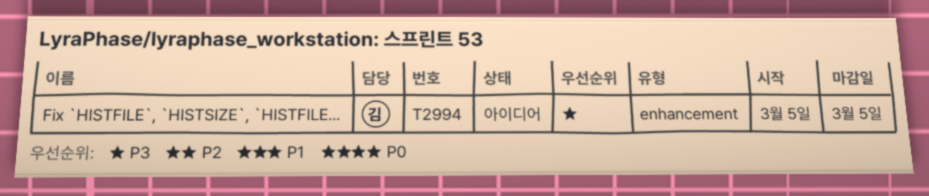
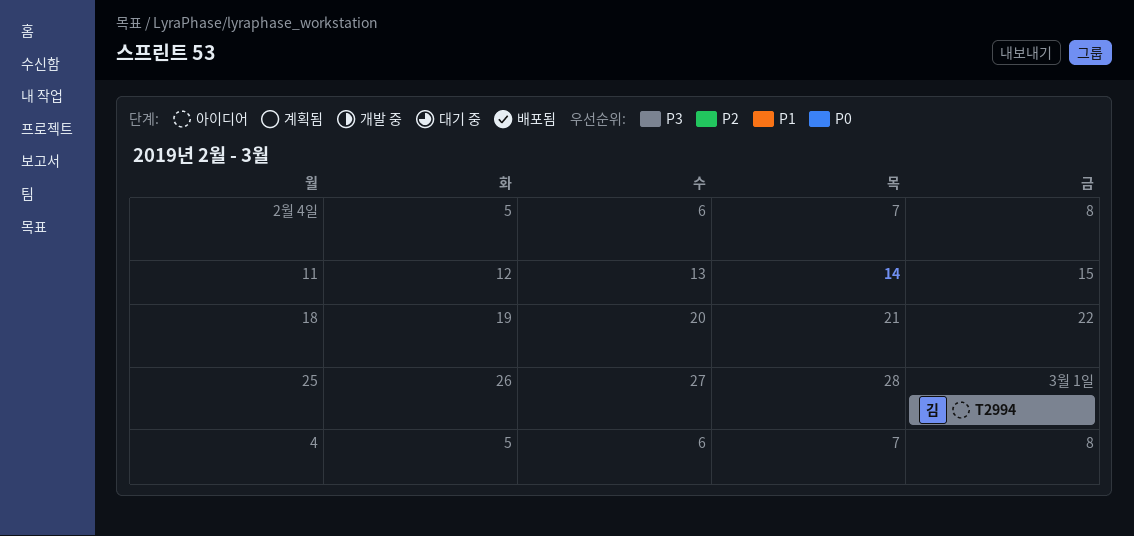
T2994, start: Mar 5 -> Mar 1
T2994, due: Mar 5 -> Mar 1

